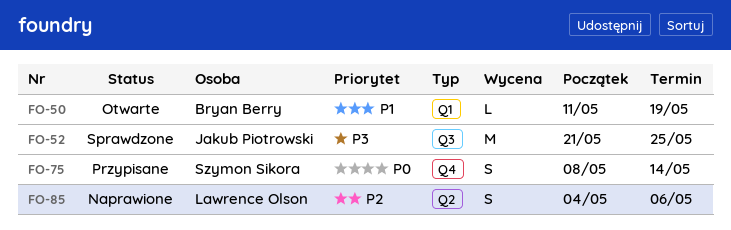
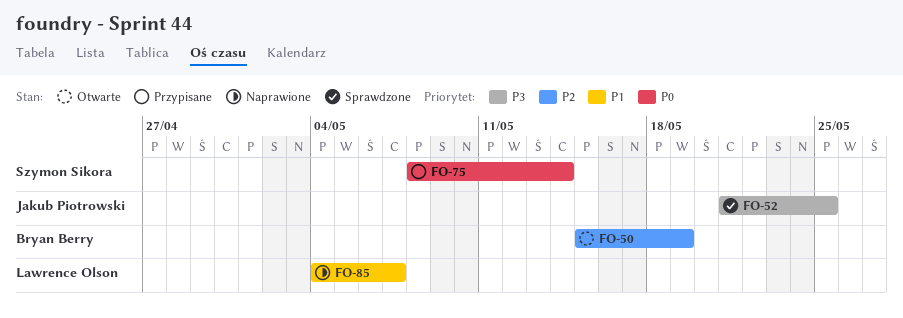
FO-50, priority: P1 -> P2
FO-50, start: May 11 -> May 15
FO-85, priority: P2 -> P1
FO-85, due: May 6 -> May 7

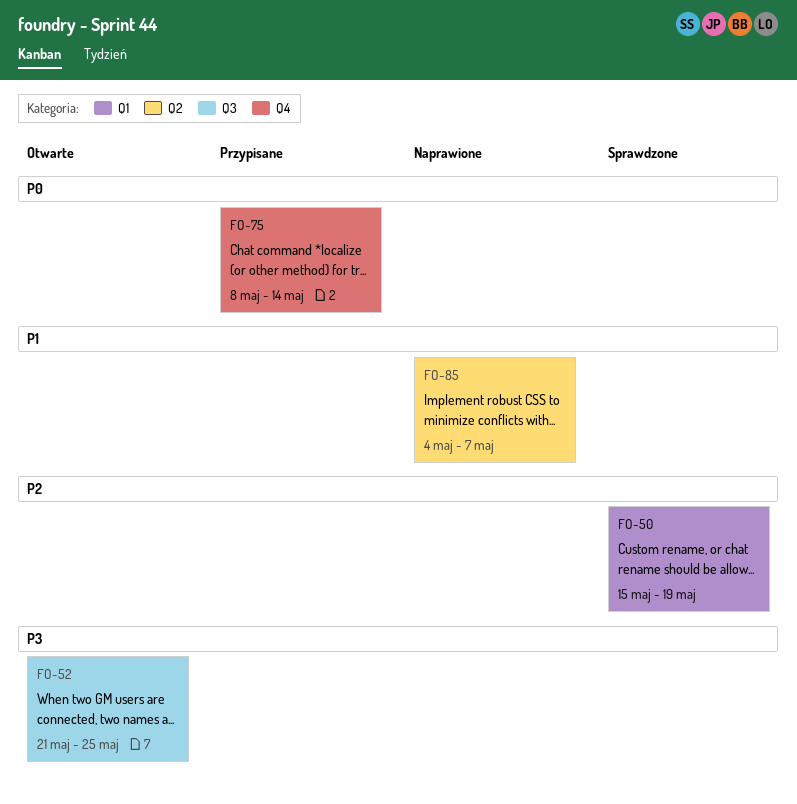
FO-50, status: Otwarte -> Sprawdzone
FO-52, status: Sprawdzone -> Otwarte

